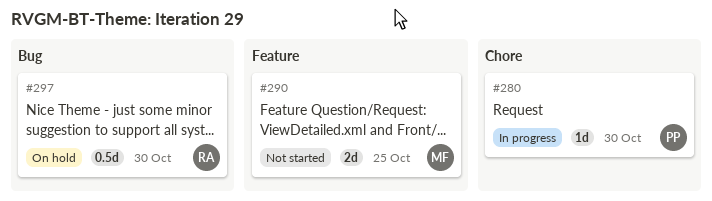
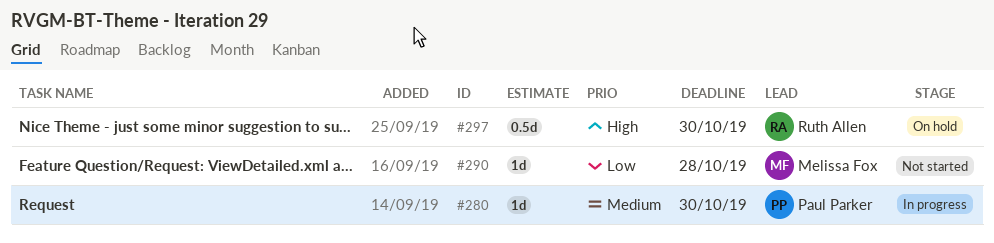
#290, estimate: 2d -> 1d
#290, due: Oct 25 -> Oct 28

